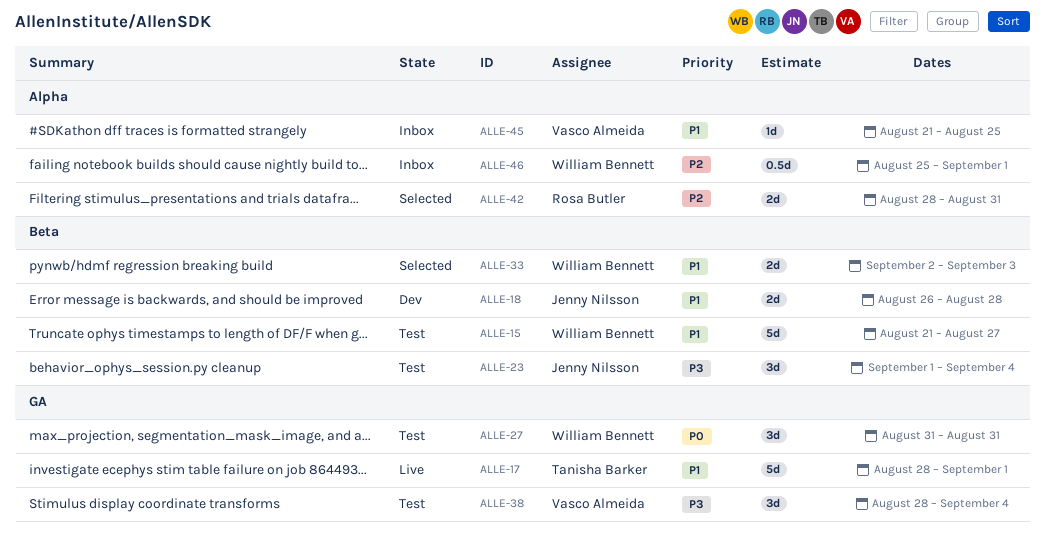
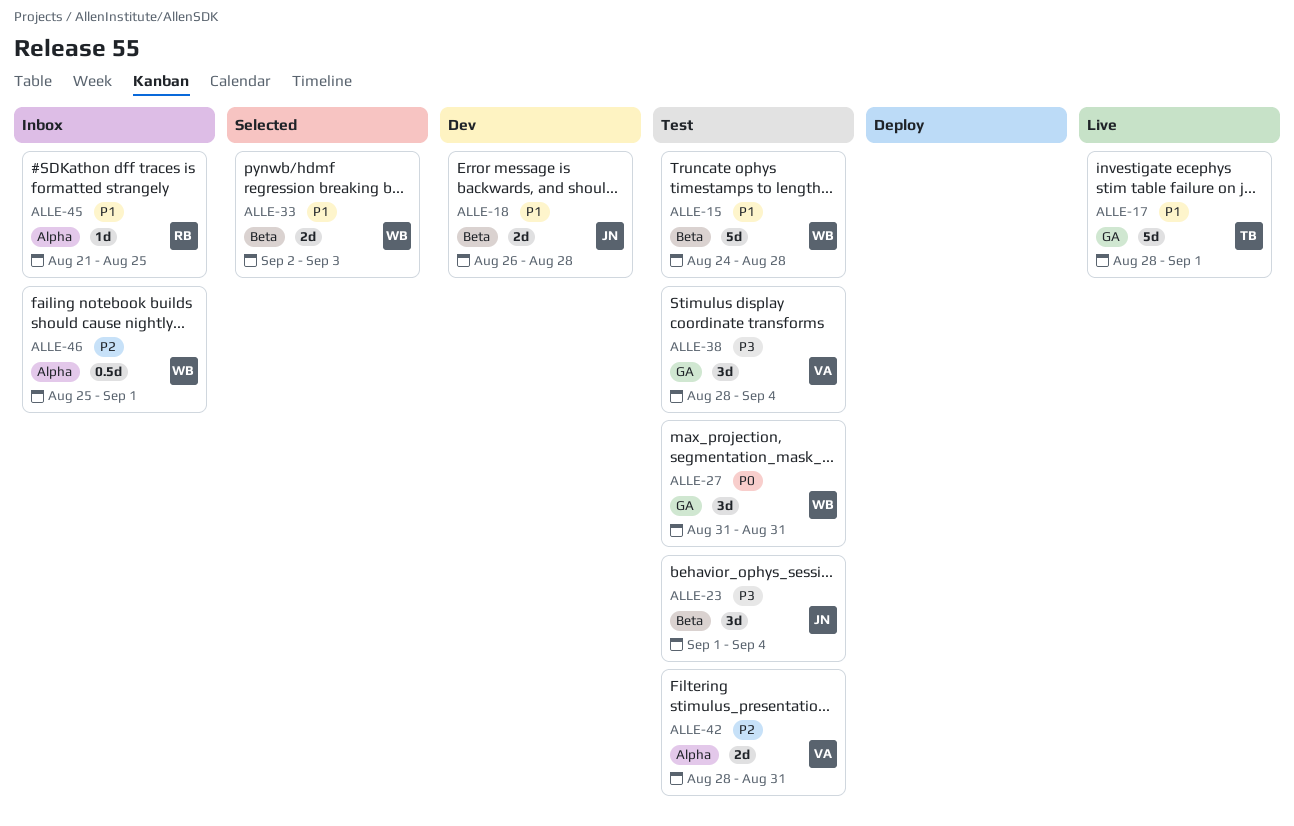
ALLE-15, start: Aug 21 -> Aug 24
ALLE-15, due: Aug 27 -> Aug 28
ALLE-42, status: Selected -> Test
ALLE-42, owner: Rosa Butler -> Vasco Almeida
ALLE-45, owner: Vasco Almeida -> Rosa Butler

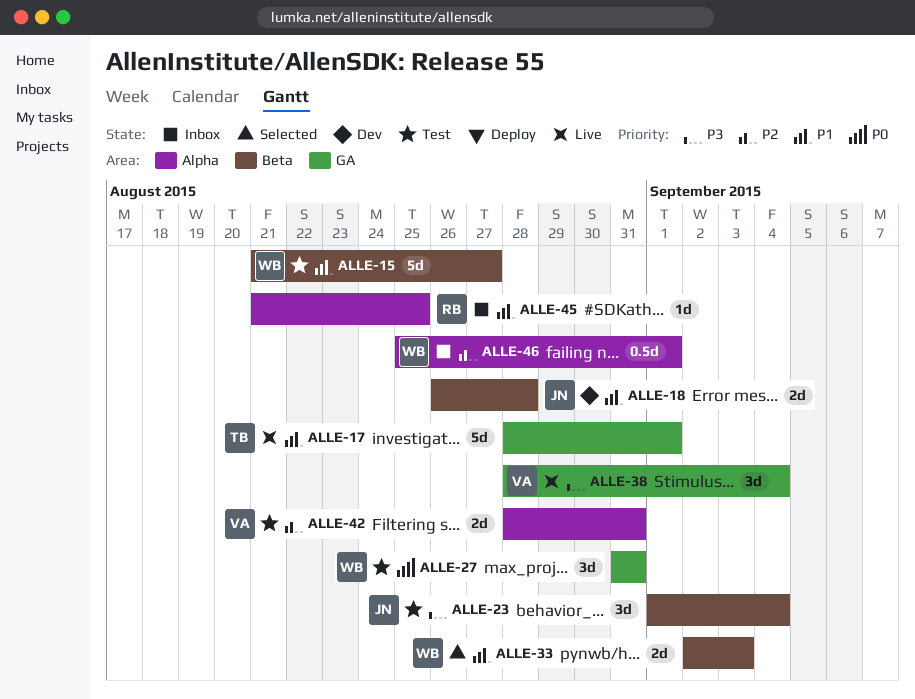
ALLE-15, start: Aug 24 -> Aug 21
ALLE-15, due: Aug 28 -> Aug 27
ALLE-38, status: Test -> Live

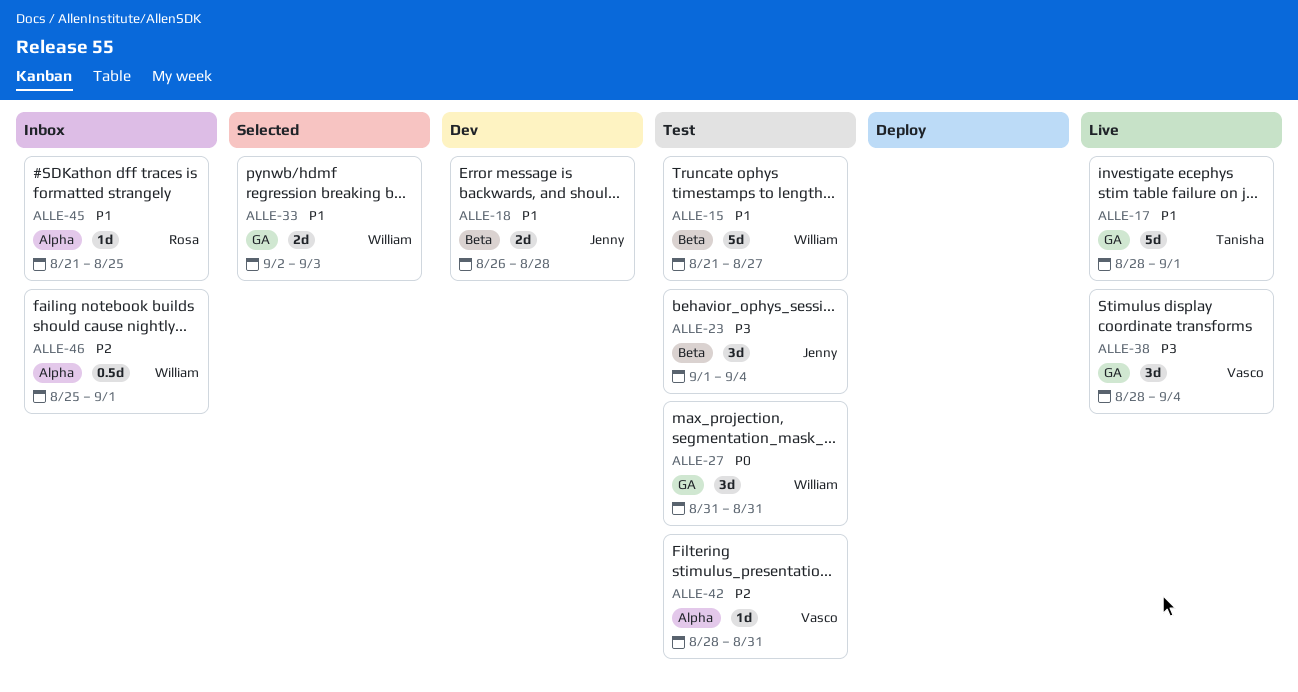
ALLE-33, label: Beta -> GA
ALLE-42, estimate: 2d -> 1d

